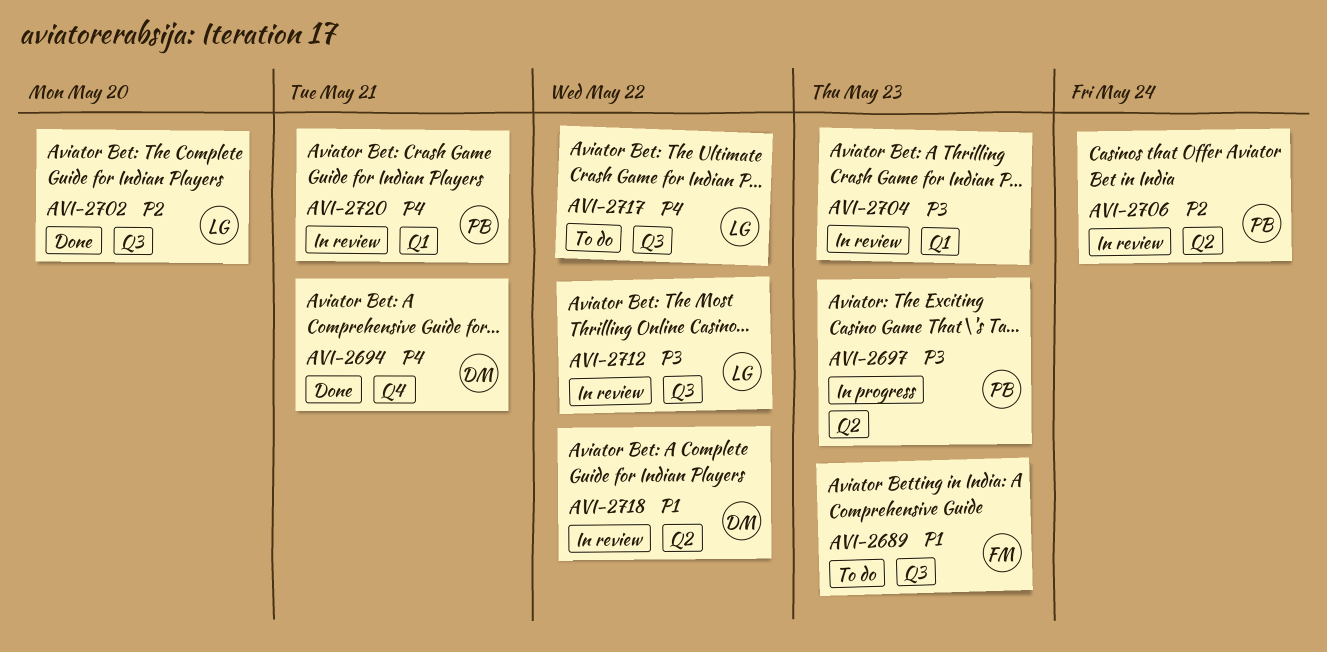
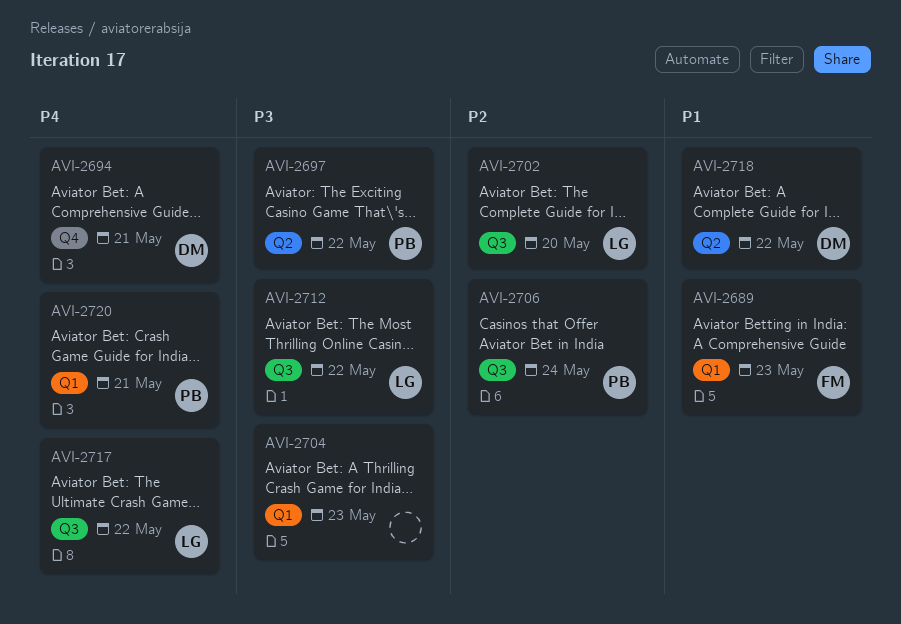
AVI-2689, label: Q3 -> Q1
AVI-2697, due: May 23 -> May 22
AVI-2706, label: Q2 -> Q3

